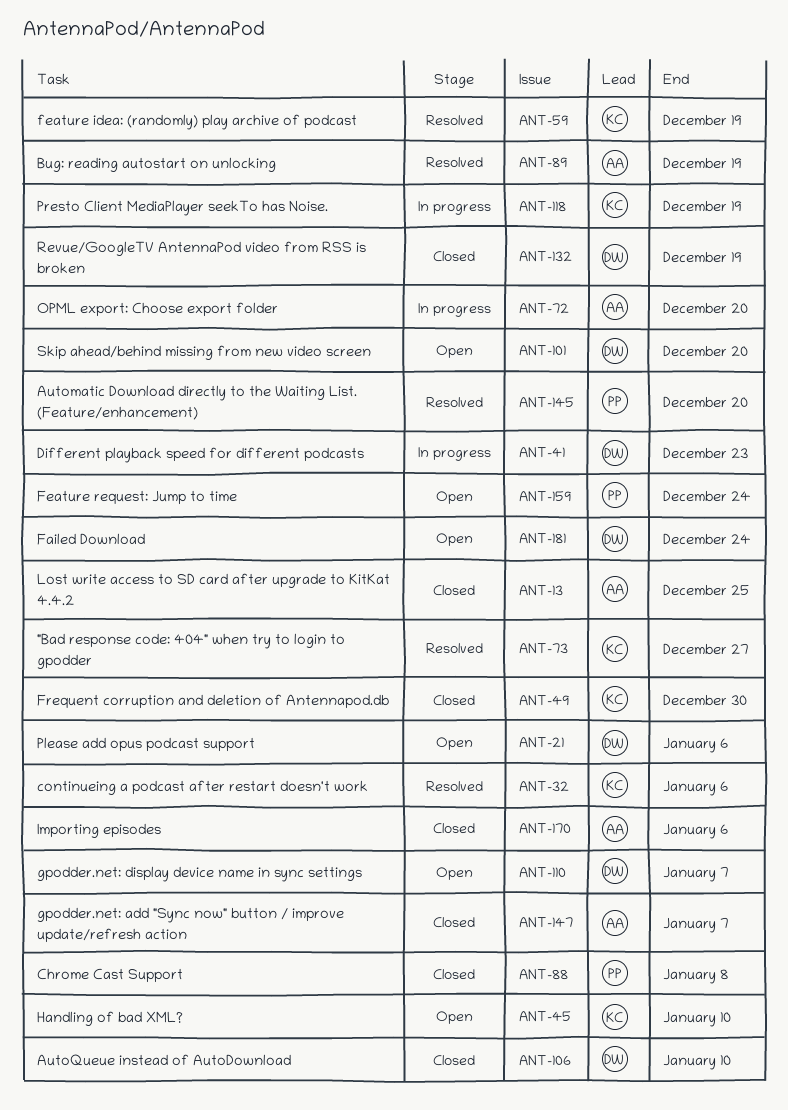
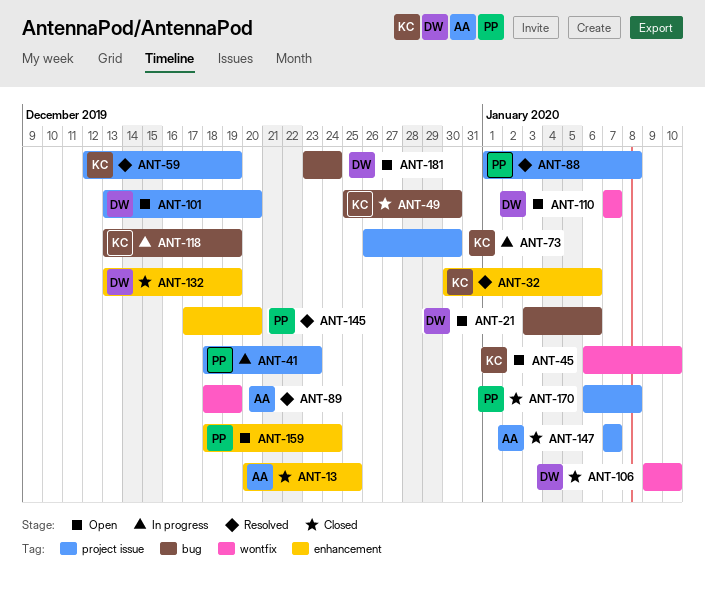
ANT-41, owner: DW -> PP
ANT-72: present -> none
ANT-73, status: Resolved -> In progress
ANT-73, due: Dec 27 -> Dec 30
ANT-88, status: Closed -> Resolved
ANT-170, owner: AA -> PP
ANT-170, due: Jan 6 -> Jan 8

